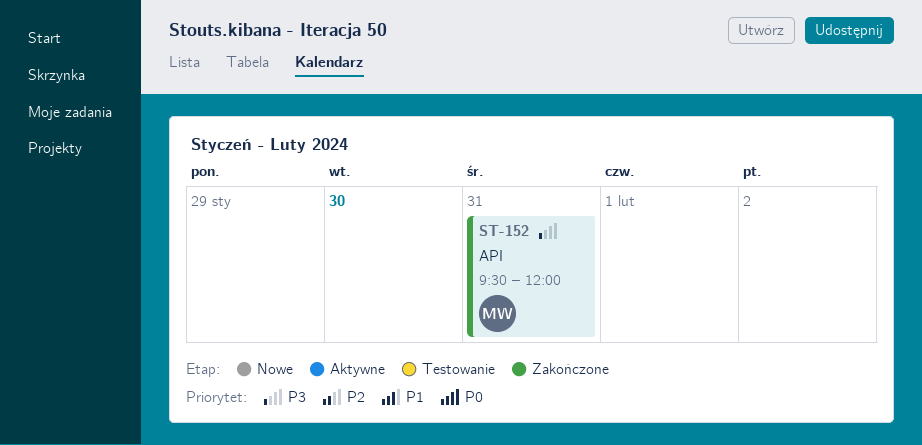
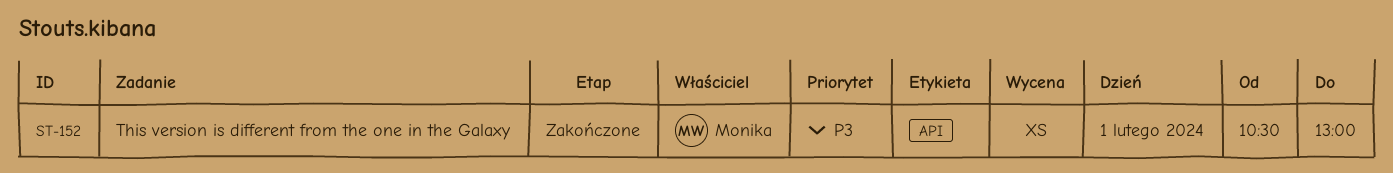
ST-152, day: Jan 31 -> Feb 1
ST-152, begins: 09:30 -> 10:30
ST-152, ends: 12:00 -> 13:00

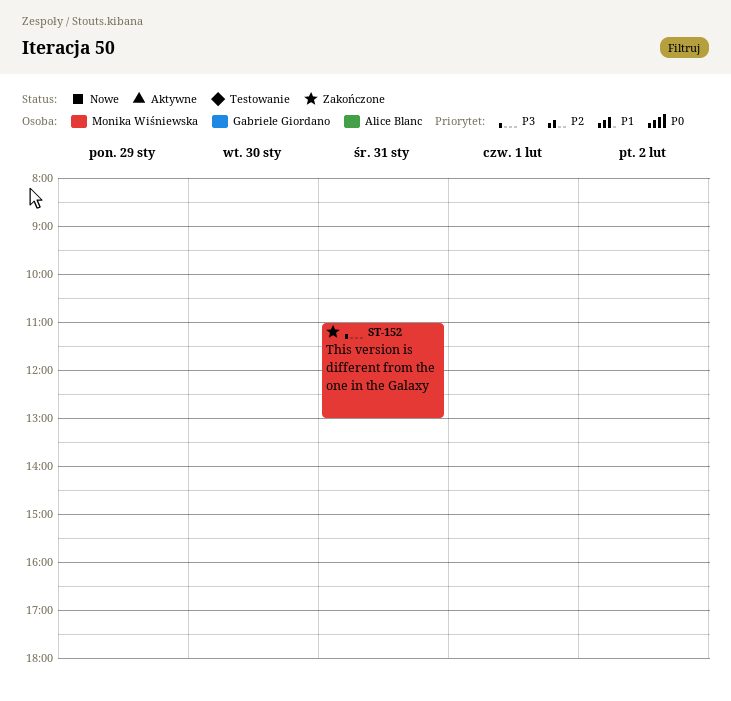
ST-152, day: Feb 1 -> Jan 31
ST-152, begins: 10:30 -> 11:00

